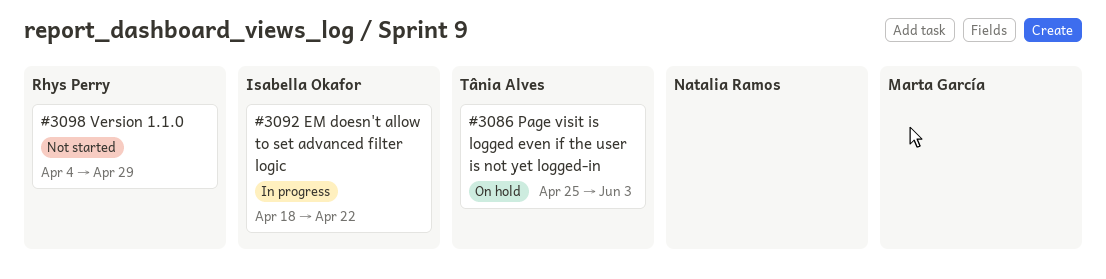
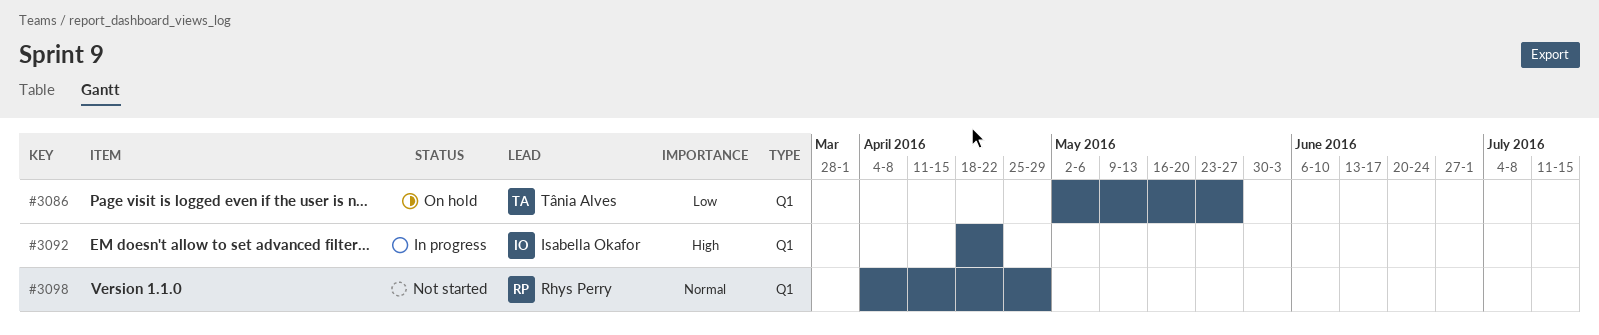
#3086, start: Apr 25 -> May 2
#3086, due: Jun 3 -> May 27

